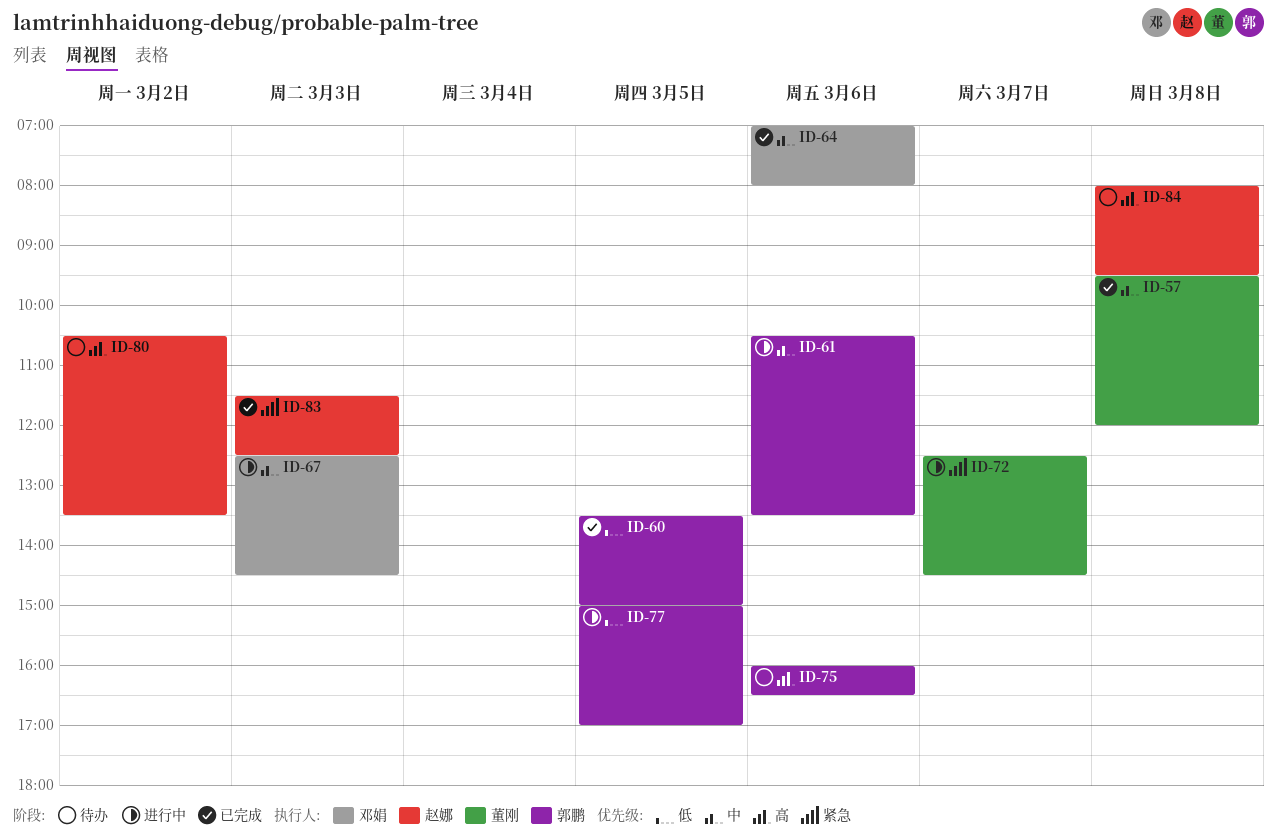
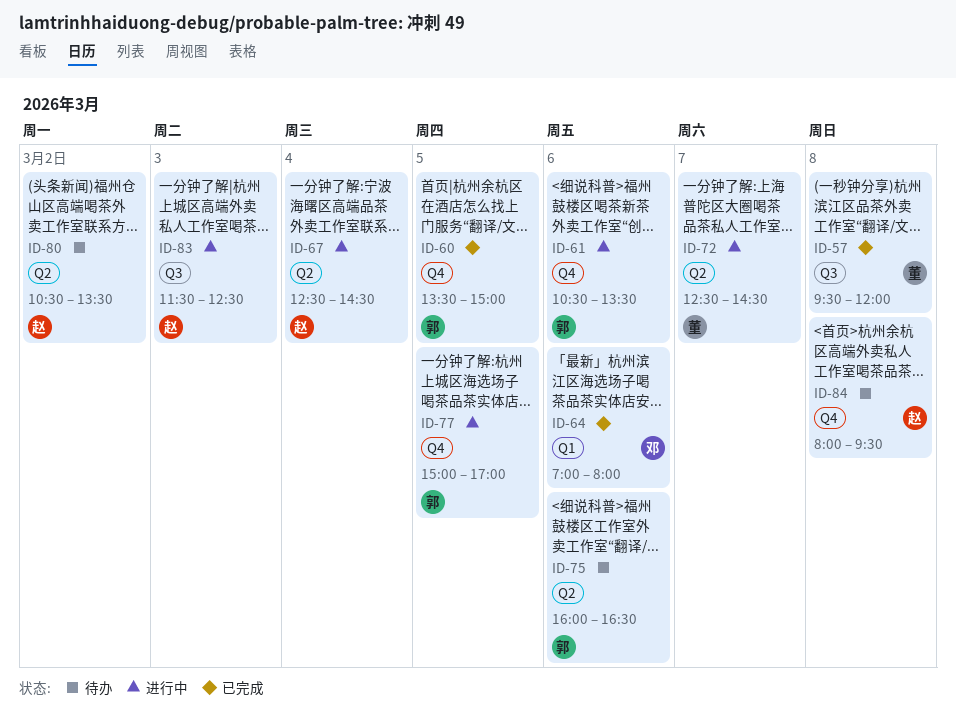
ID-67, owner: 邓娟 -> 赵娜
ID-67, day: Mar 3 -> Mar 4
ID-83, status: 已完成 -> 进行中

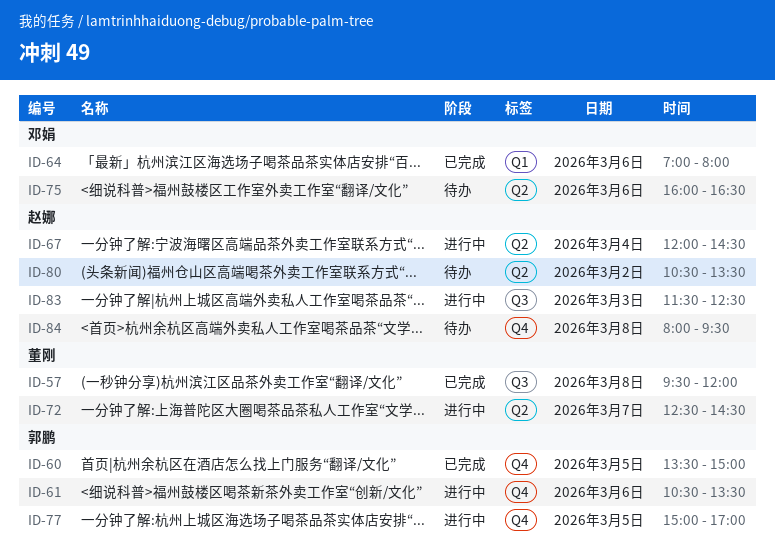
ID-67, begins: 12:30 -> 12:00
ID-75, owner: 郭鹏 -> 邓娟

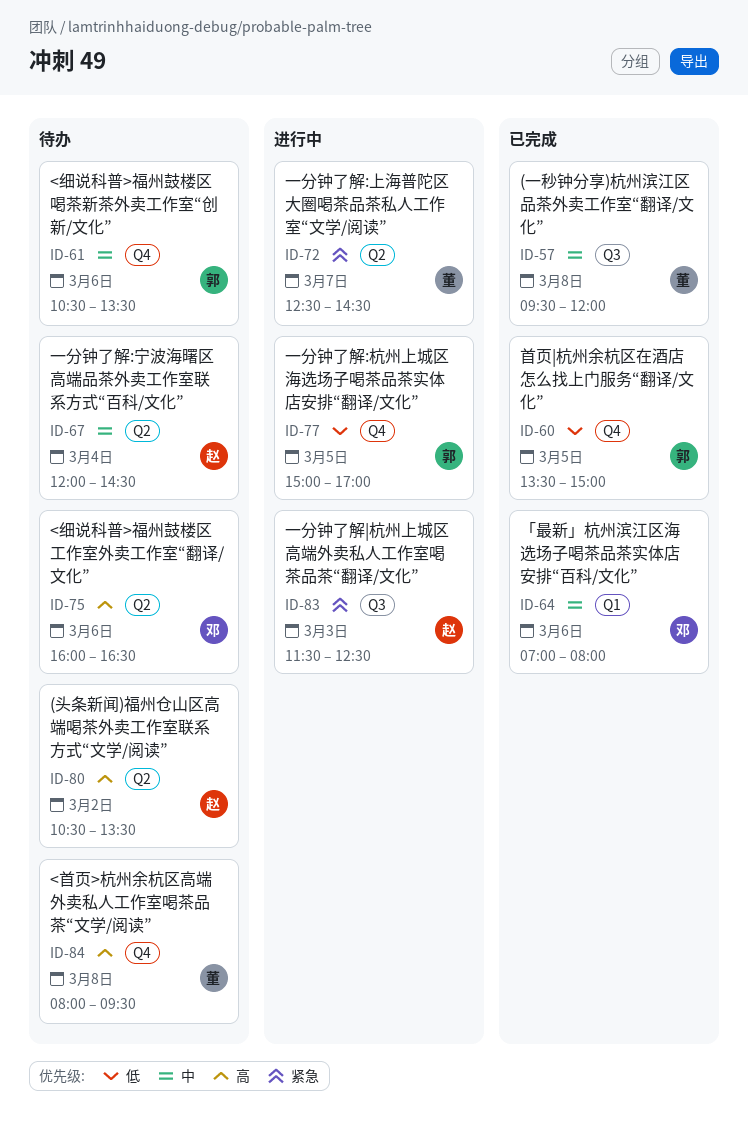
ID-61, status: 进行中 -> 待办
ID-67, status: 进行中 -> 待办
ID-84, owner: 赵娜 -> 董刚

